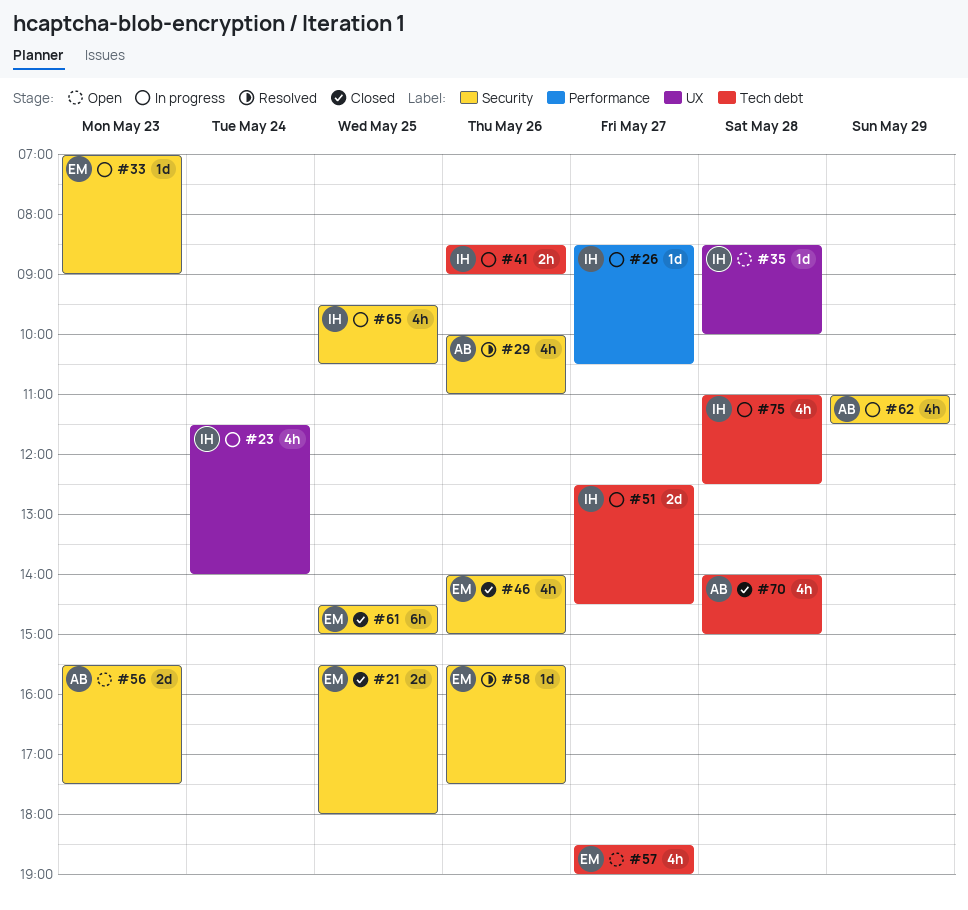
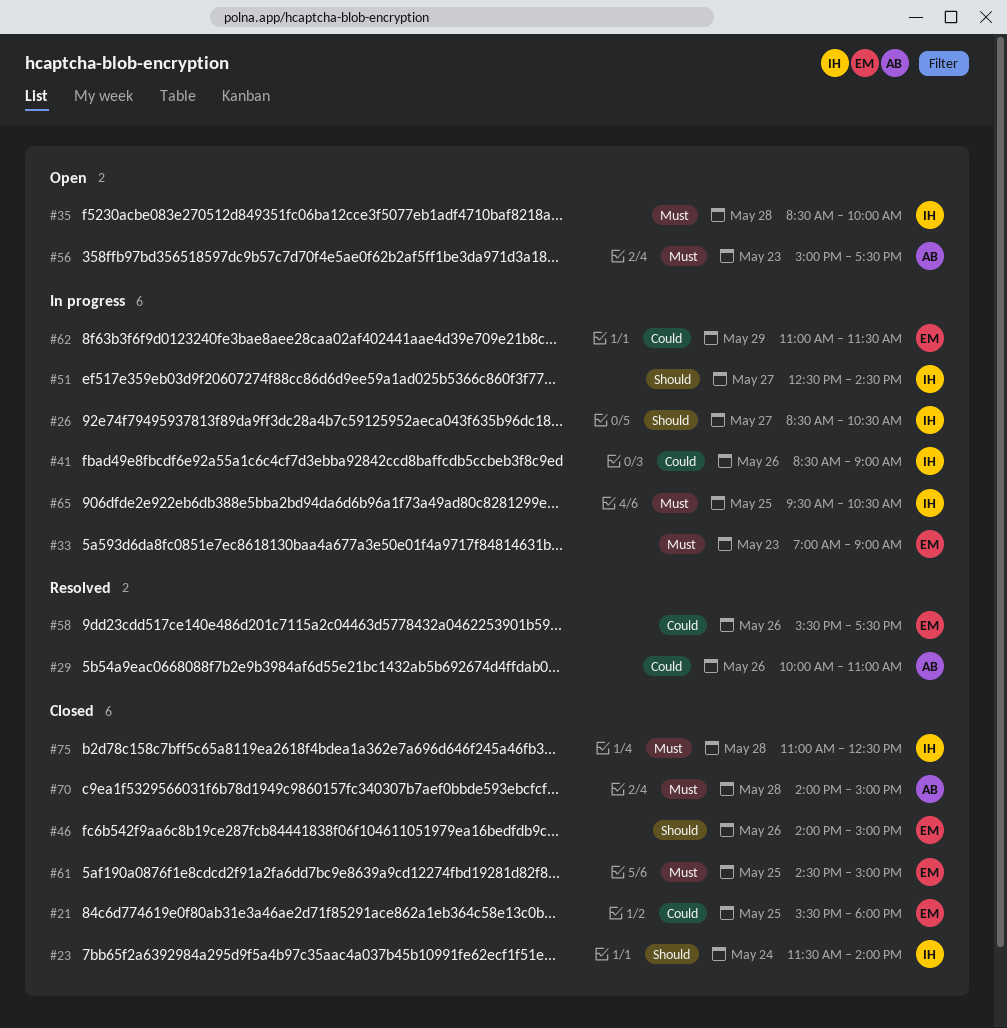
#23, status: In progress -> Closed
#56, begins: 15:30 -> 15:00
#57: present -> none
#62, owner: AB -> EM
#75, status: In progress -> Closed

